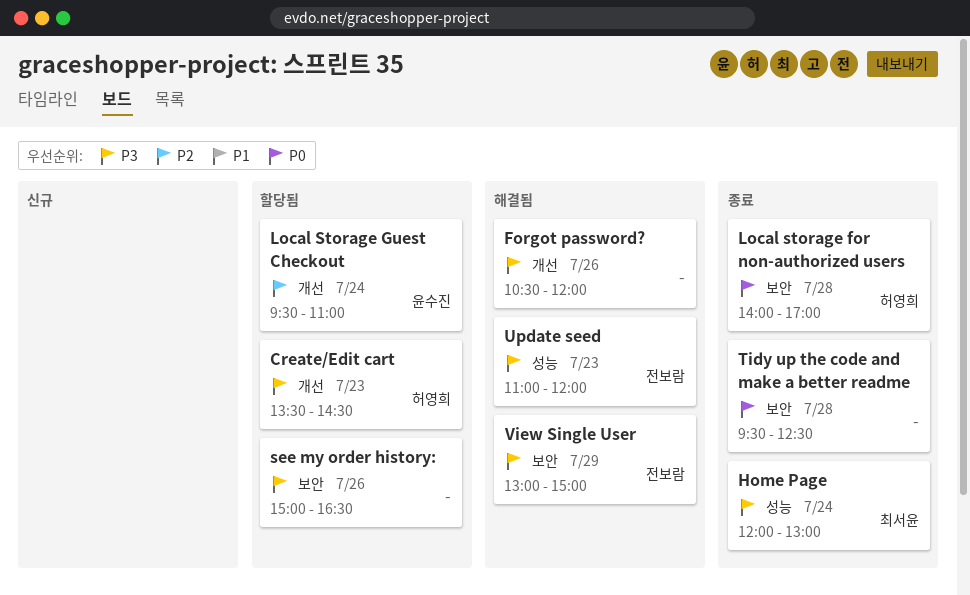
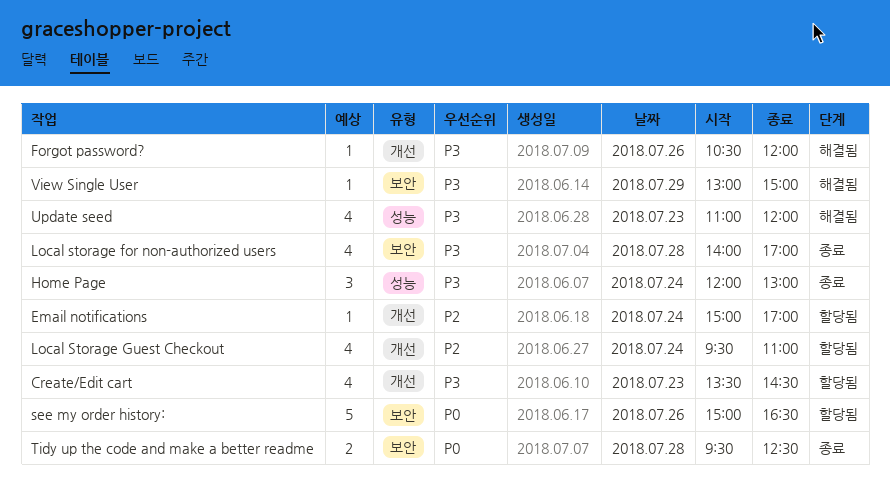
Email notifications: none -> present
Local storage for non-authorized users, priority: P0 -> P3
see my order history:, priority: P3 -> P0

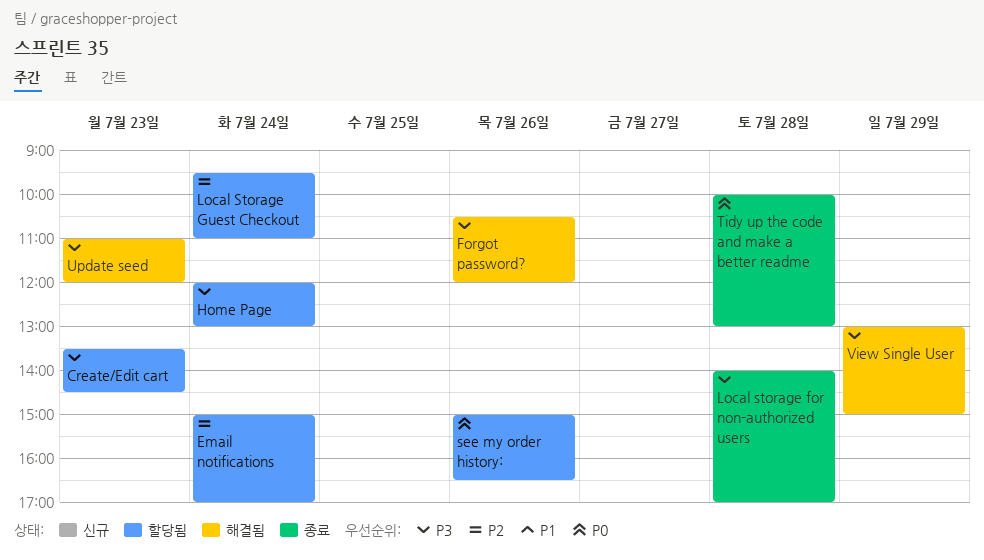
Home Page, status: 종료 -> 할당됨
Tidy up the code and make a better readme, begins: 09:30 -> 10:00
Tidy up the code and make a better readme, ends: 12:30 -> 13:00

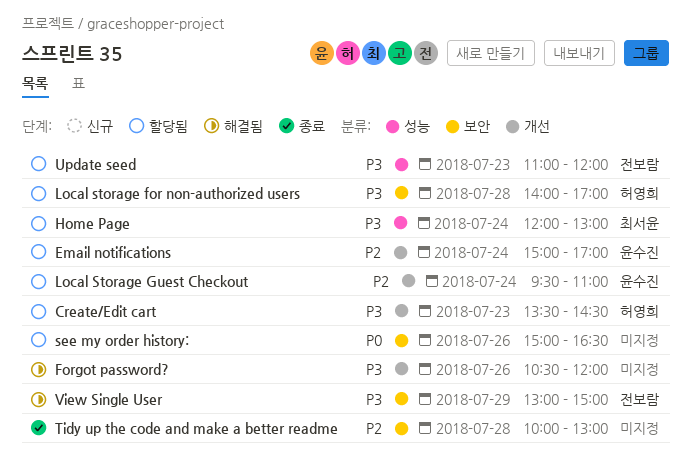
Local storage for non-authorized users, status: 종료 -> 할당됨
Tidy up the code and make a better readme, priority: P0 -> P2
Update seed, status: 해결됨 -> 할당됨

